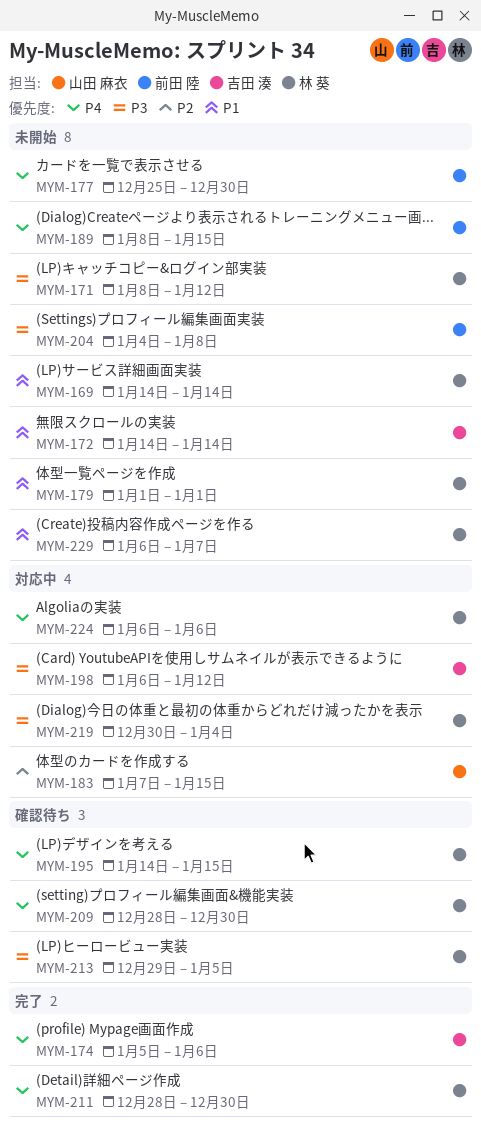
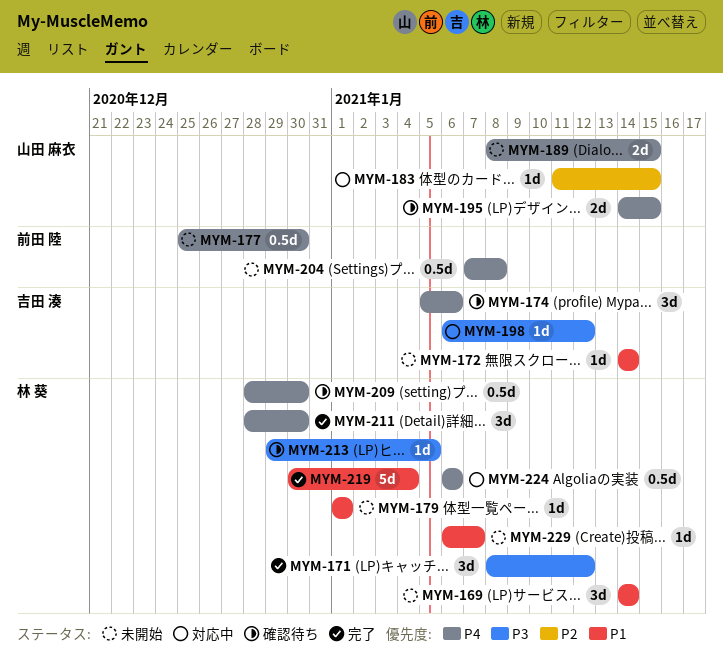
MYM-171, status: 未開始 -> 完了
MYM-174, status: 完了 -> 確認待ち
MYM-183, start: Jan 7 -> Jan 11
MYM-189, owner: 前田 陸 -> 山田 麻衣
MYM-195, owner: 林 葵 -> 山田 麻衣
MYM-204, priority: P3 -> P4
MYM-204, start: Jan 4 -> Jan 7
MYM-219, status: 対応中 -> 完了
MYM-219, priority: P3 -> P1

